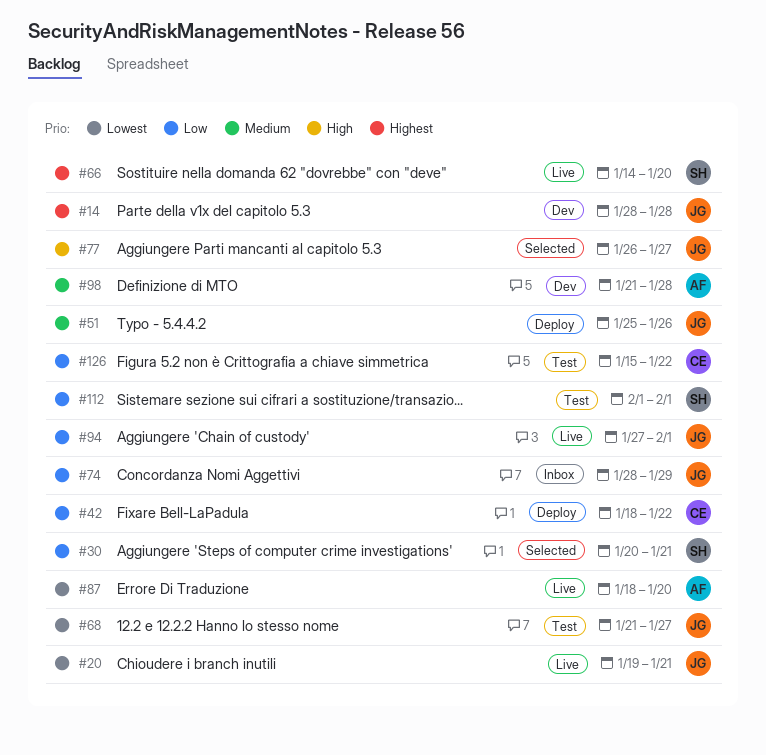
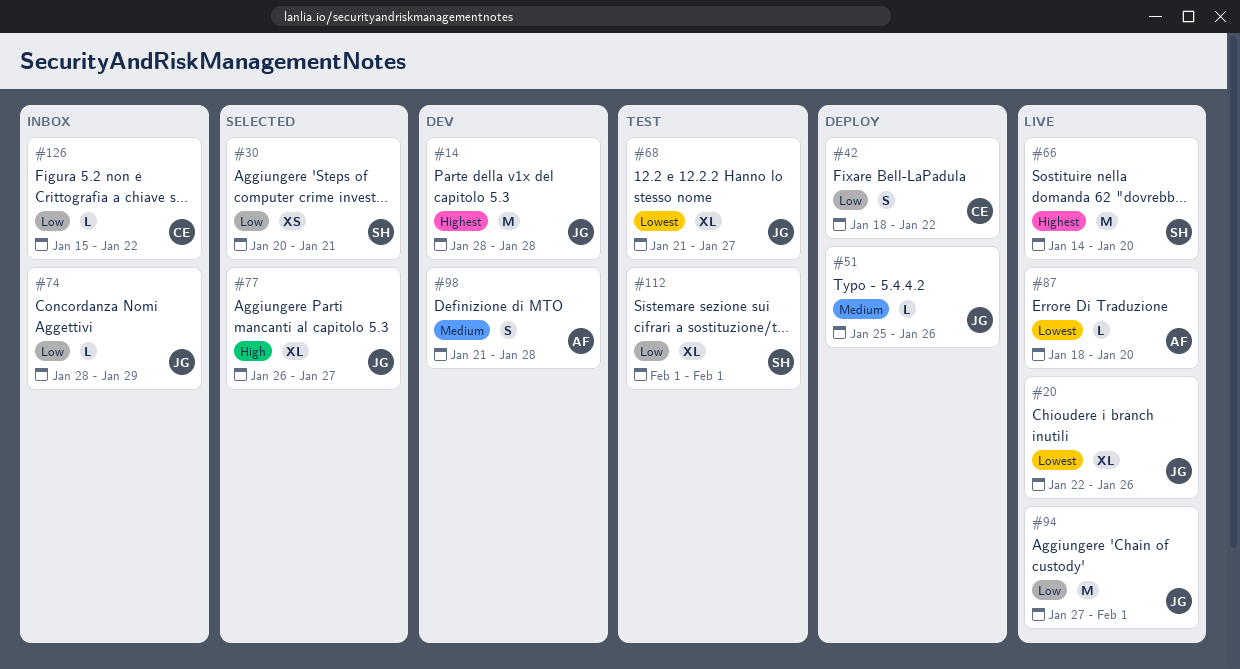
#20, start: Jan 19 -> Jan 22
#20, due: Jan 21 -> Jan 26
#126, status: Test -> Inbox

